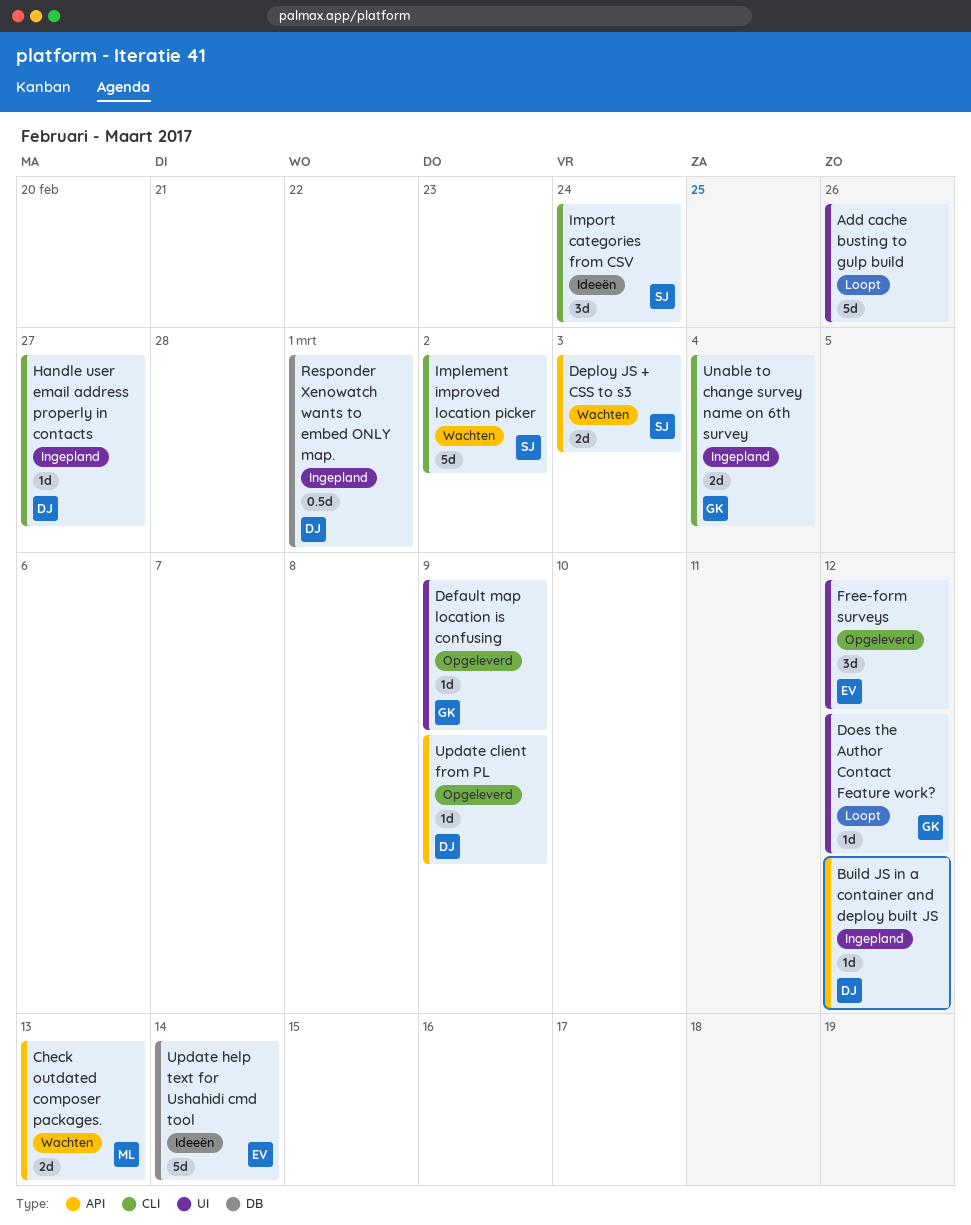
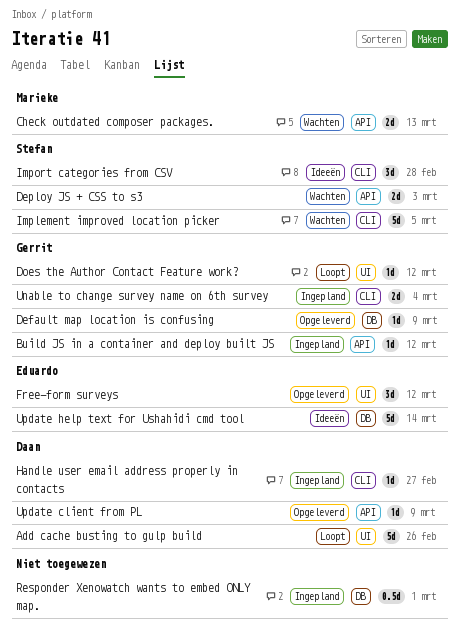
Add cache busting to gulp build, owner: none -> Daan
Build JS in a container and deploy built JS, owner: Daan -> Gerrit
Default map location is confusing, label: UI -> DB
Implement improved location picker, due: Mar 2 -> Mar 5
Import categories from CSV, due: Feb 24 -> Feb 28
Responder Xenowatch wants to embed ONLY map., owner: Daan -> none

